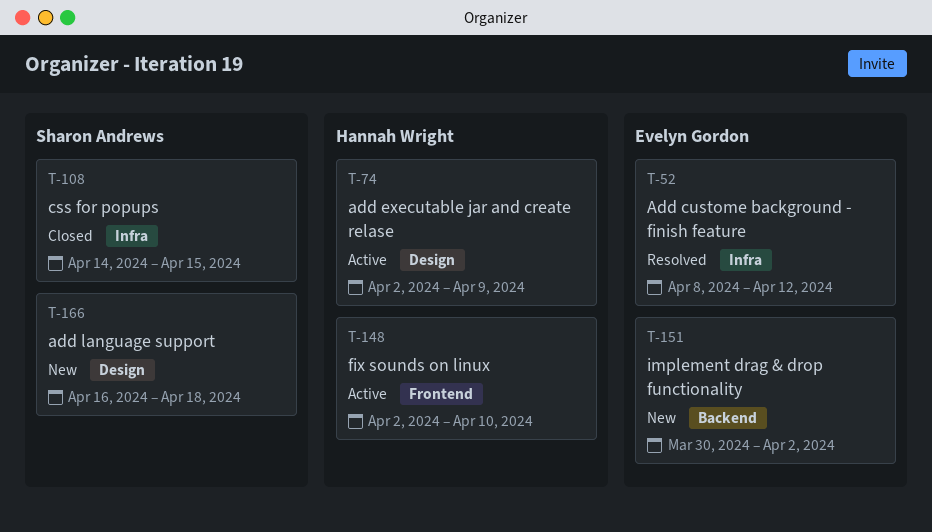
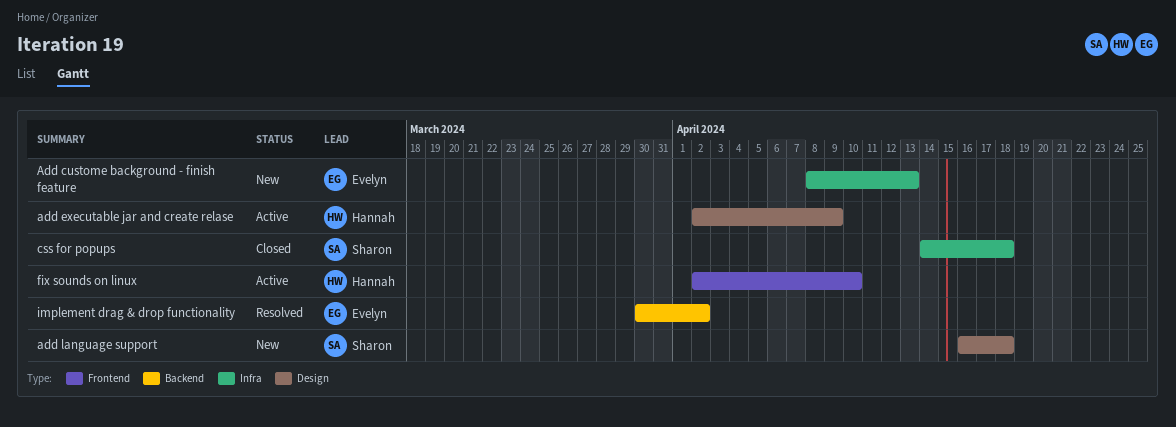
Add custome background - finish feature, status: Resolved -> New
Add custome background - finish feature, due: Apr 12 -> Apr 13
css for popups, due: Apr 15 -> Apr 18
implement drag & drop functionality, status: New -> Resolved

